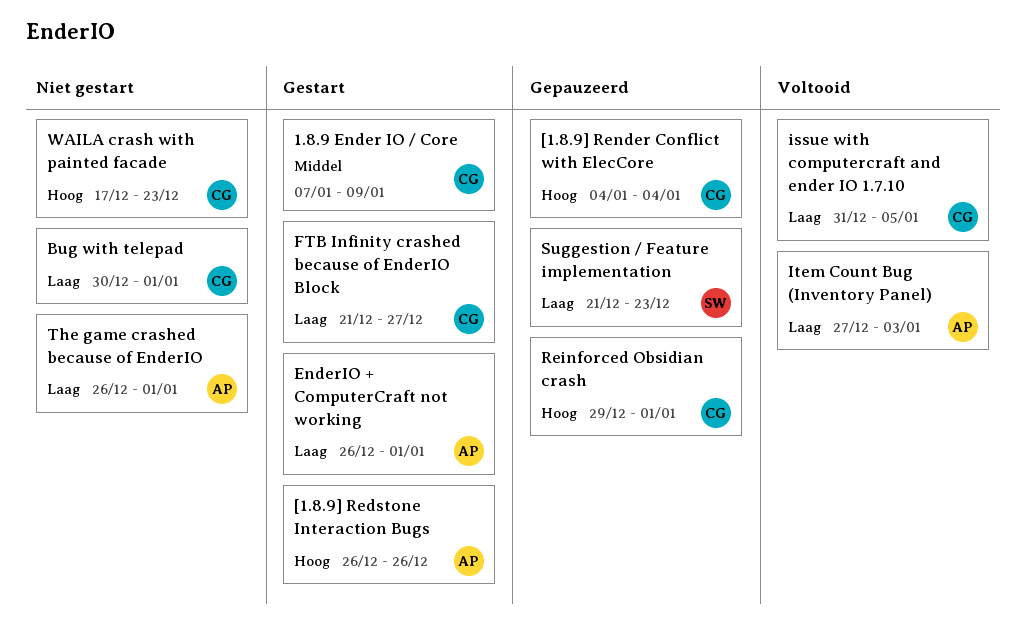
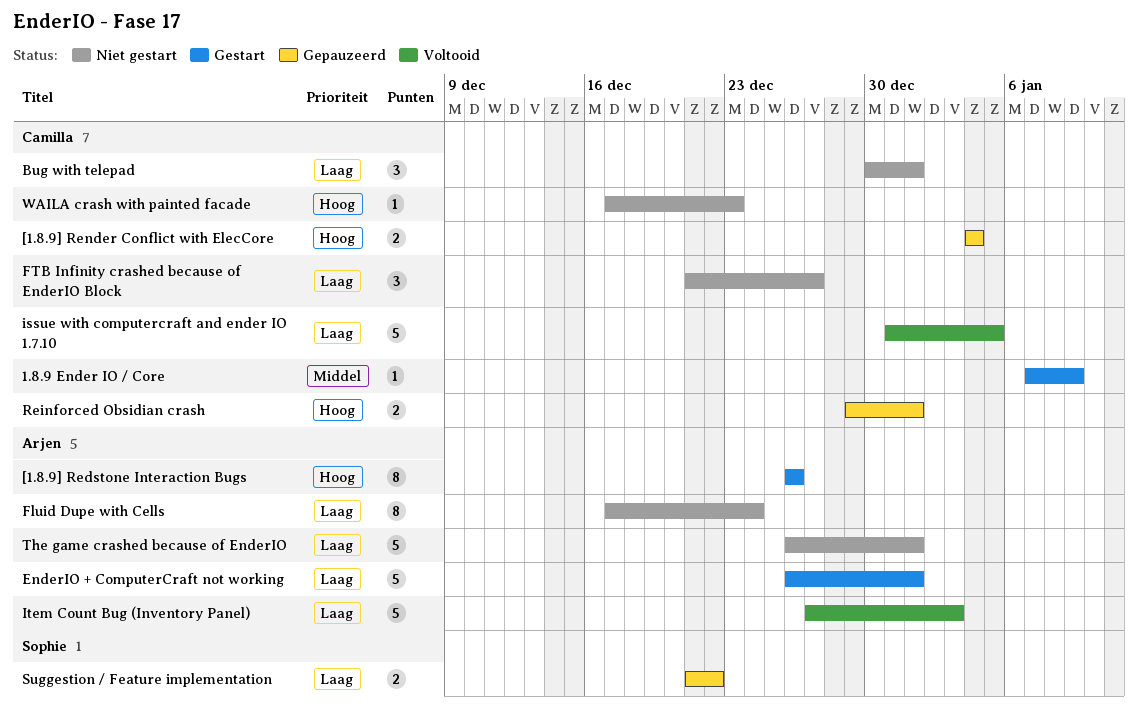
Fluid Dupe with Cells: none -> present
FTB Infinity crashed because of EnderIO Block, status: Gestart -> Niet gestart
Suggestion / Feature implementation, due: Dec 23 -> Dec 22

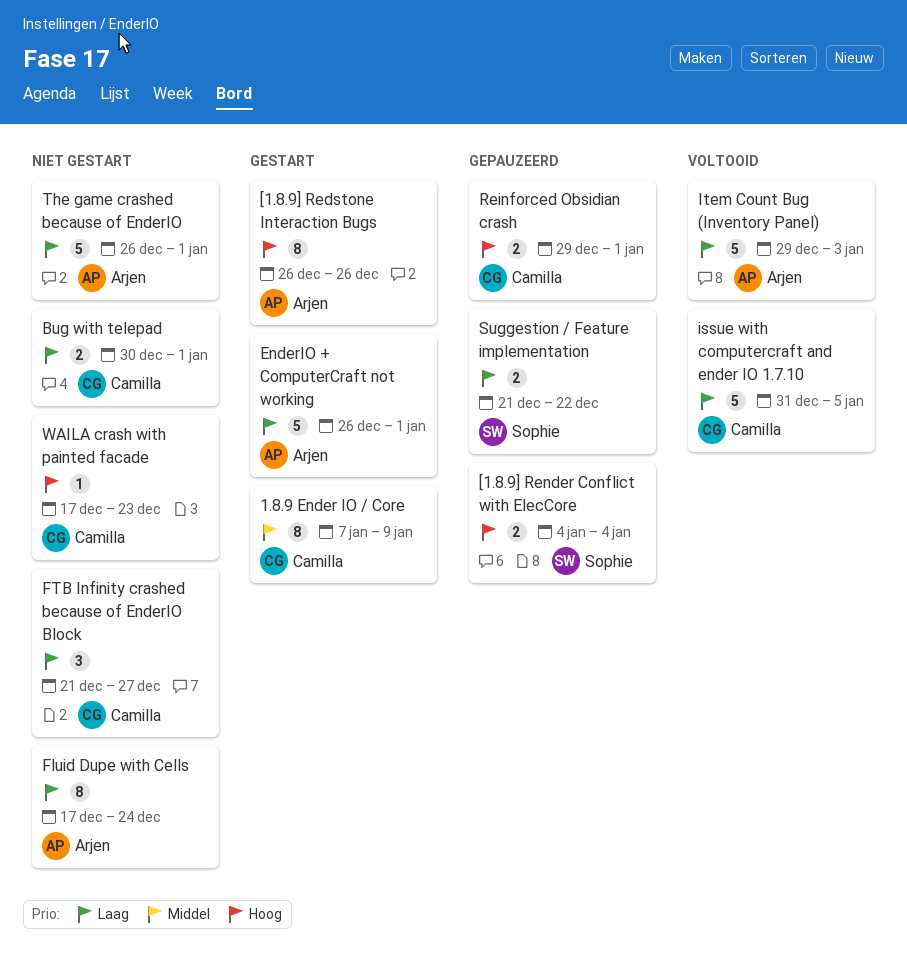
1.8.9 Ender IO / Core, estimate: 1 -> 8
[1.8.9] Render Conflict with ElecCore, owner: Camilla -> Sophie
Bug with telepad, estimate: 3 -> 2
Item Count Bug (Inventory Panel), start: Dec 27 -> Dec 29

